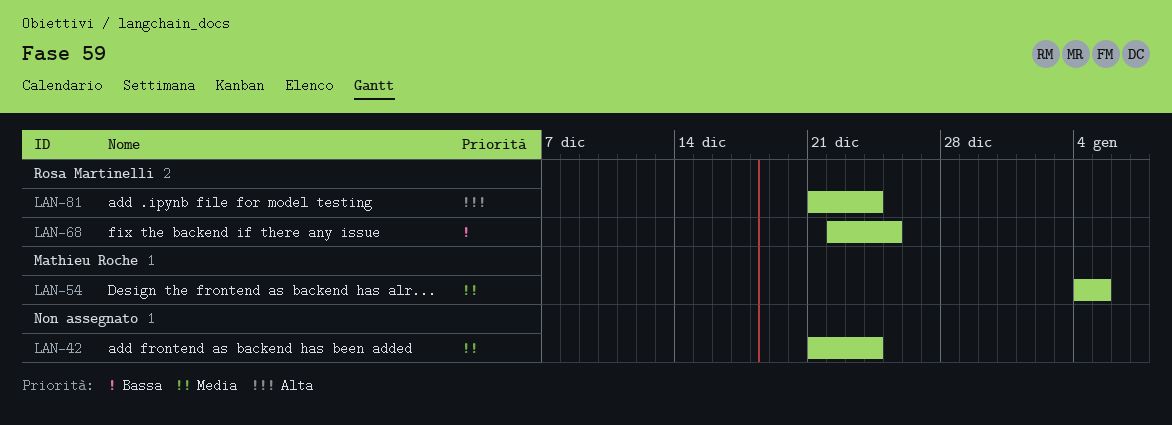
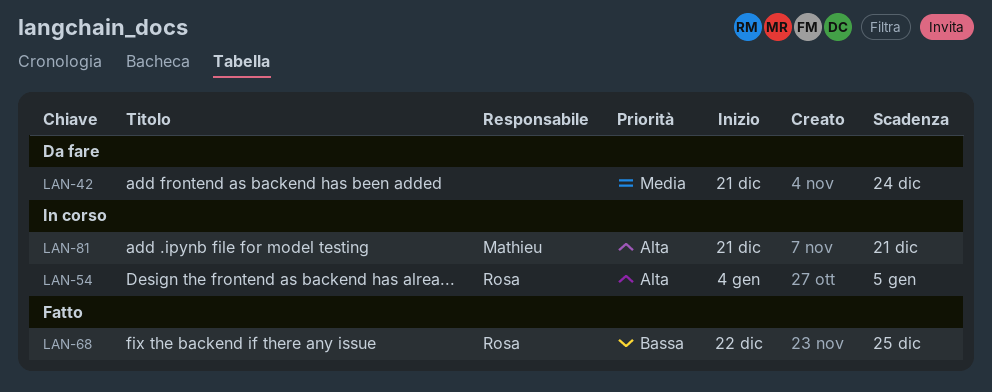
LAN-54, owner: Mathieu Roche -> Rosa Martinelli
LAN-54, priority: Media -> Alta
LAN-81, owner: Rosa Martinelli -> Mathieu Roche
LAN-81, due: Dec 24 -> Dec 21

